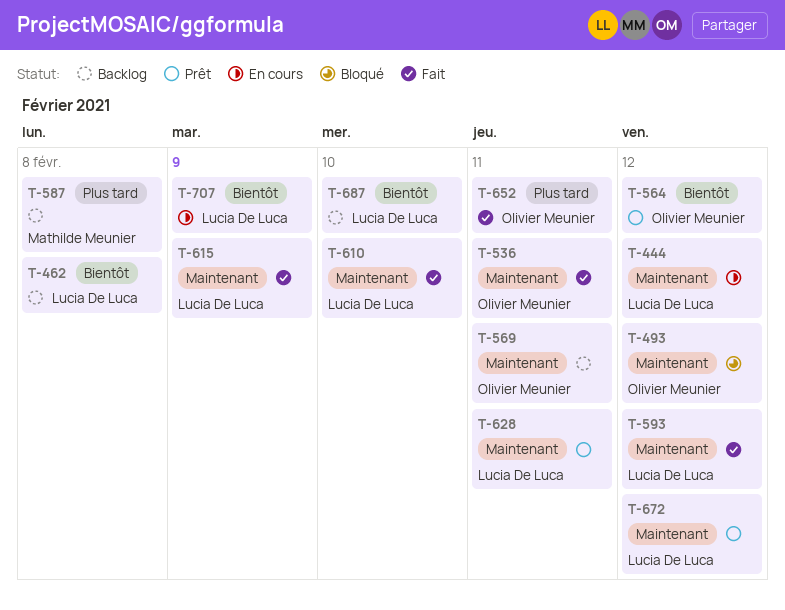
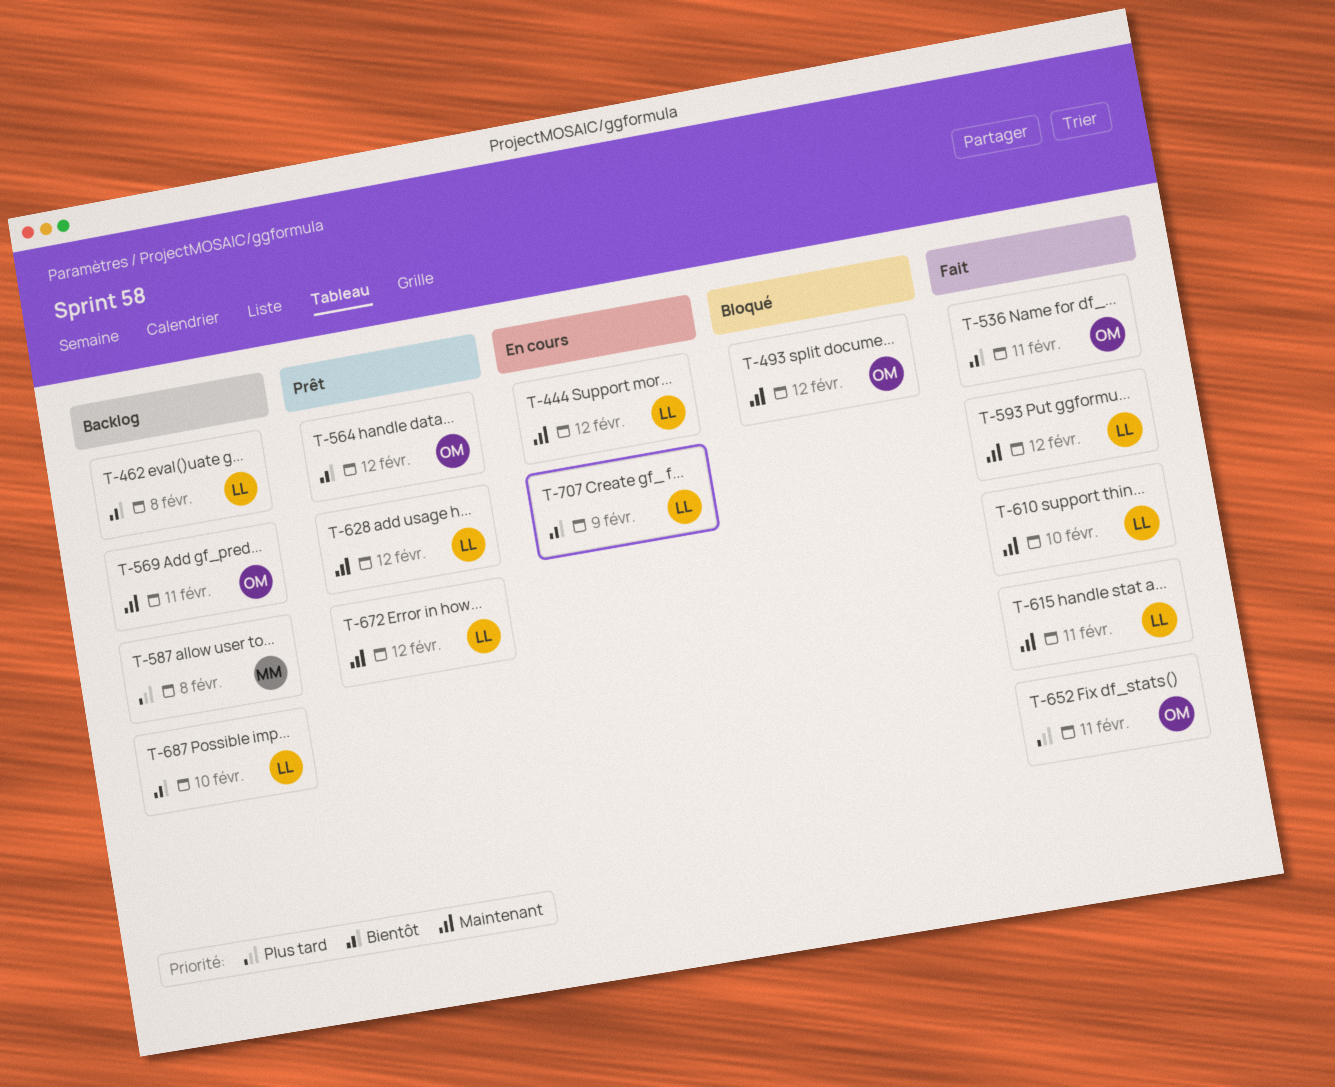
T-536, priority: Maintenant -> Bientôt
T-615, due: Feb 9 -> Feb 11
T-628, due: Feb 11 -> Feb 12

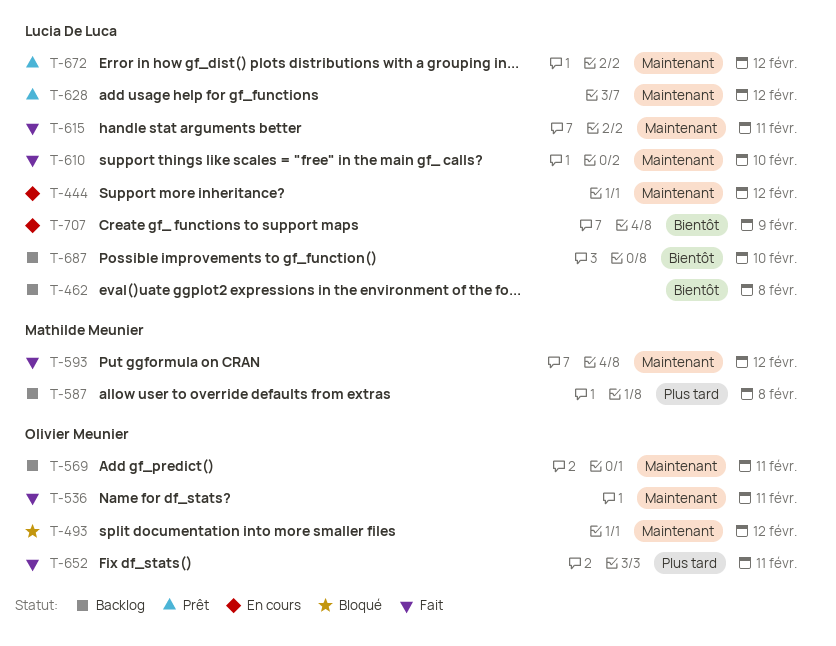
T-536, priority: Bientôt -> Maintenant
T-564: present -> none
T-593, owner: Lucia De Luca -> Mathilde Meunier

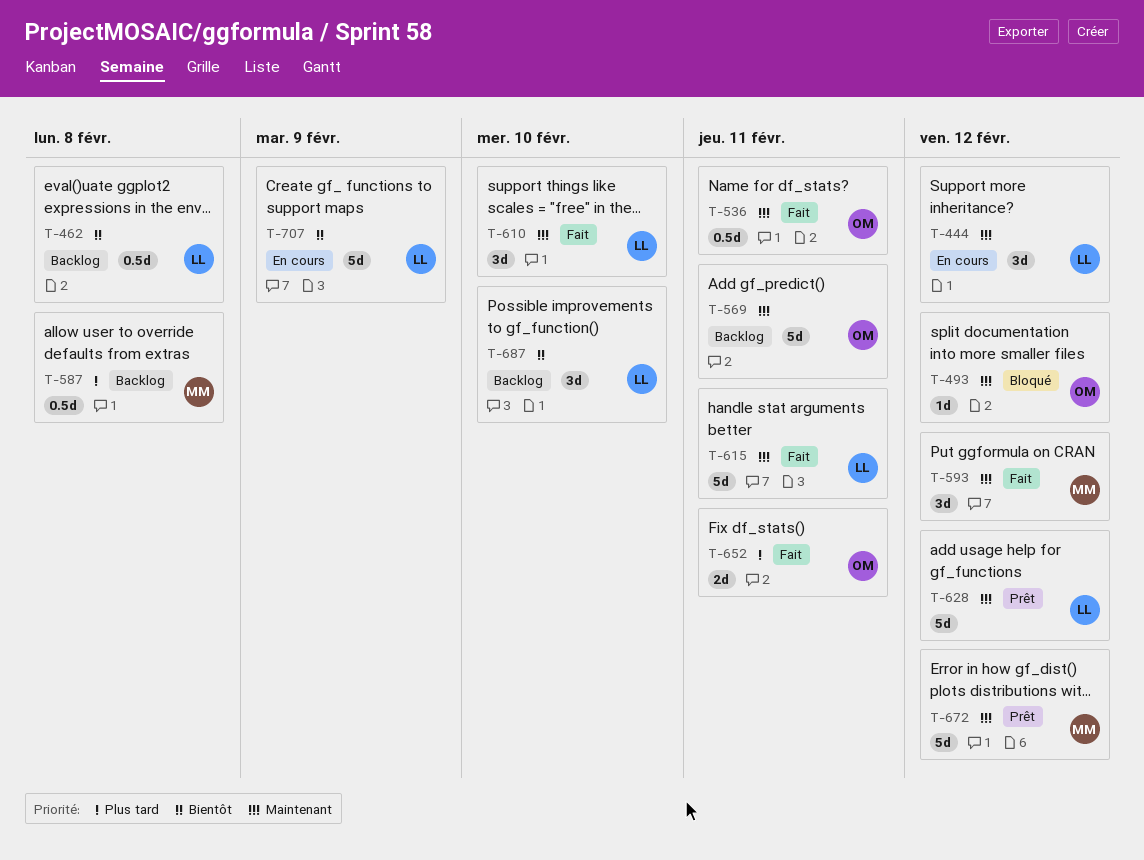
T-672, owner: Lucia De Luca -> Mathilde Meunier

